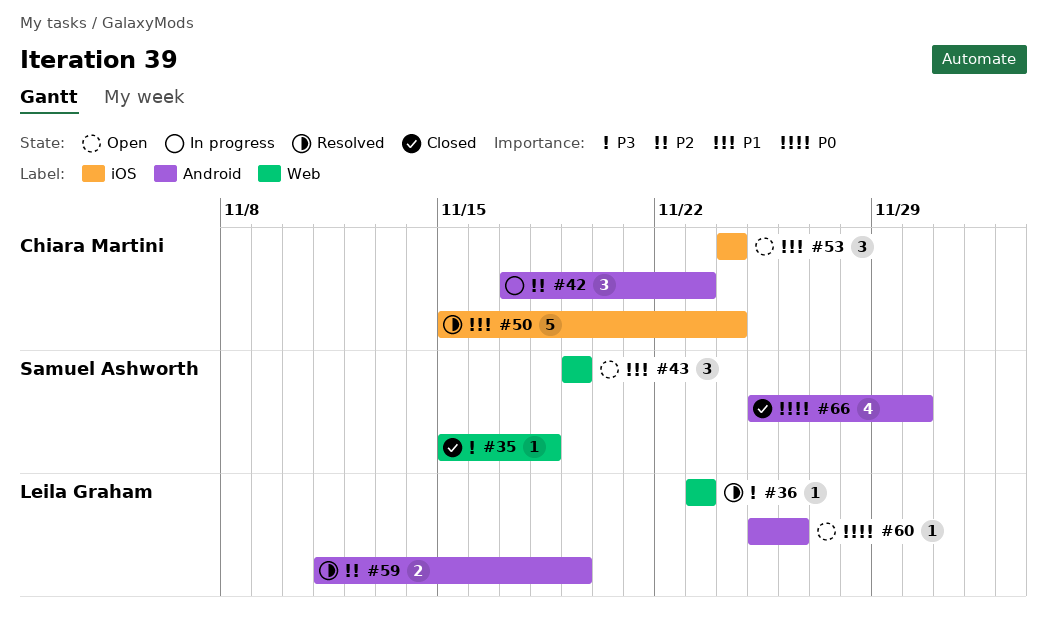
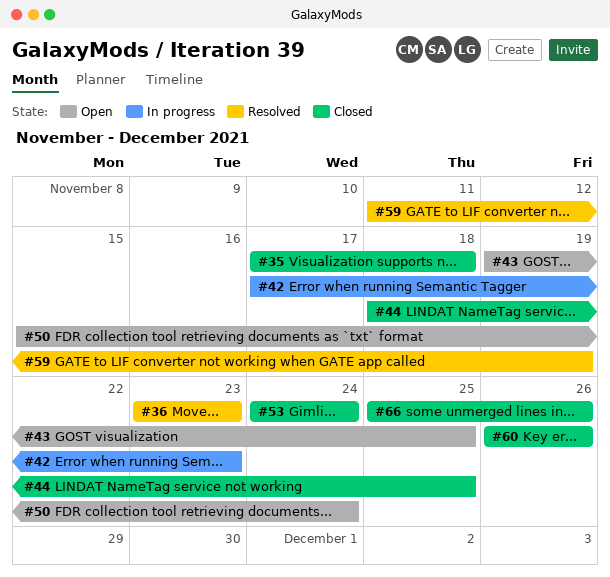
#35, start: Nov 15 -> Nov 17
#43, due: Nov 19 -> Nov 25
#44: none -> present
#50, status: Resolved -> Open
#53, status: Open -> Closed
#60, status: Open -> Closed
#60, start: Nov 25 -> Nov 26
#66, due: Nov 30 -> Nov 26

